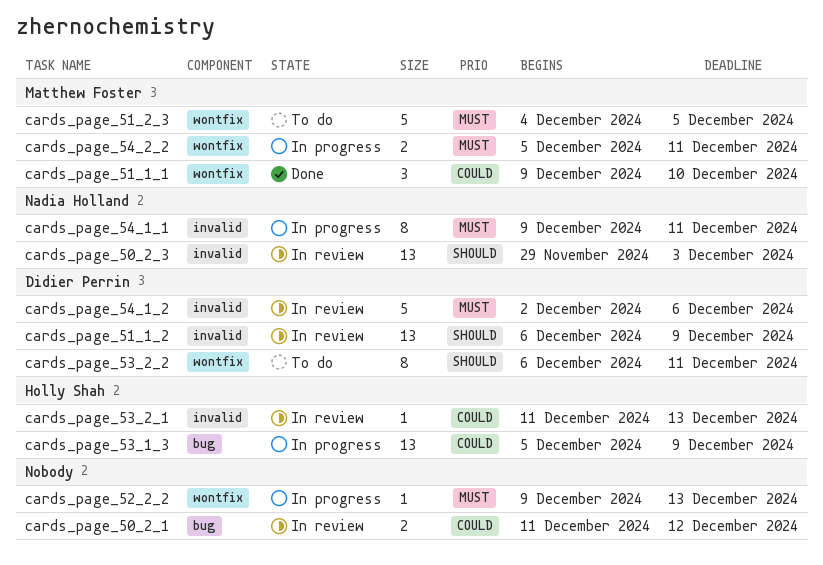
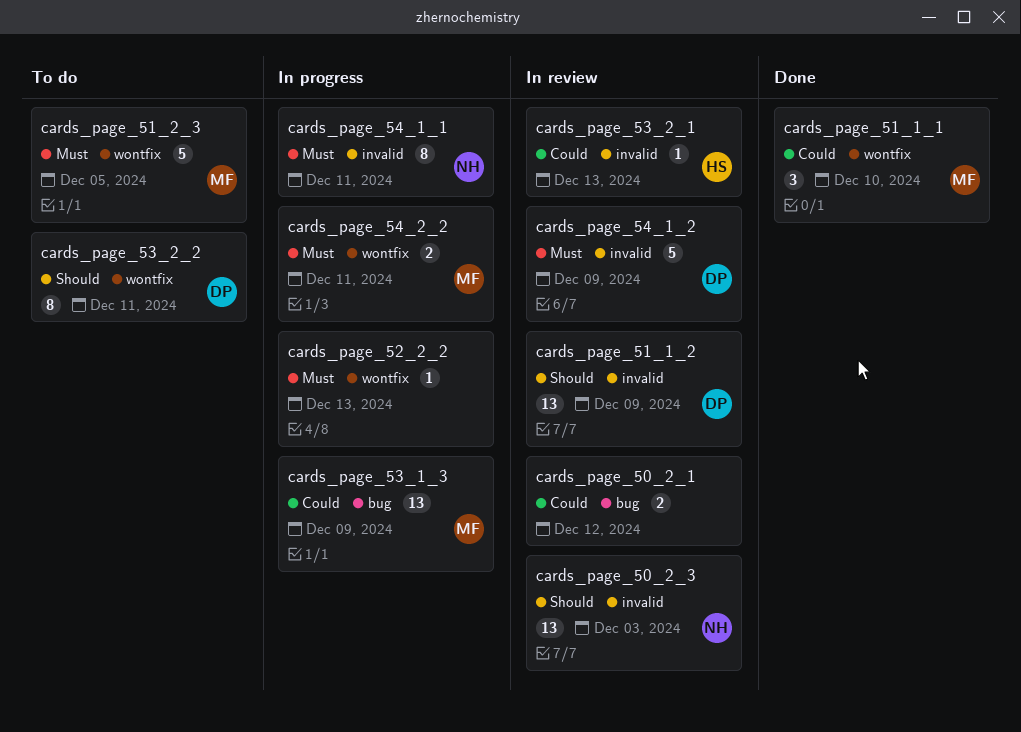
cards_page_53_1_3, owner: Holly Shah -> Matthew Foster
cards_page_54_1_2, due: Dec 6 -> Dec 9

